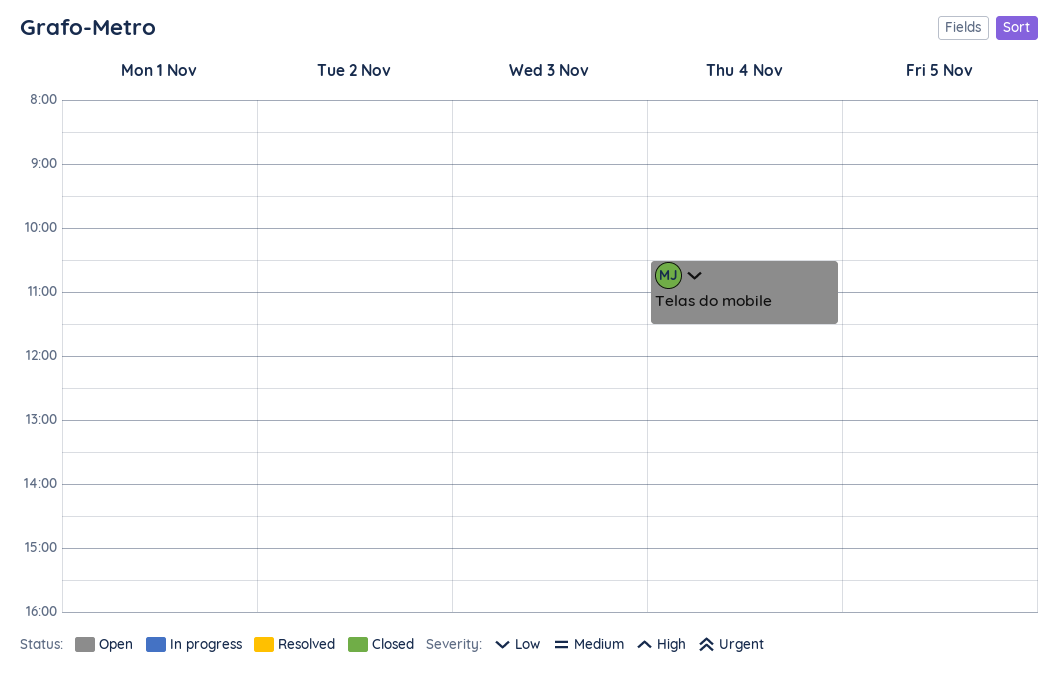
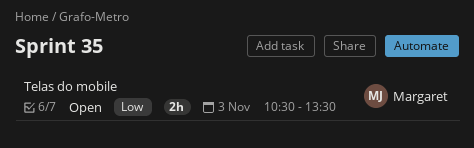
Telas do mobile, day: Nov 4 -> Nov 3
Telas do mobile, ends: 11:30 -> 13:30

